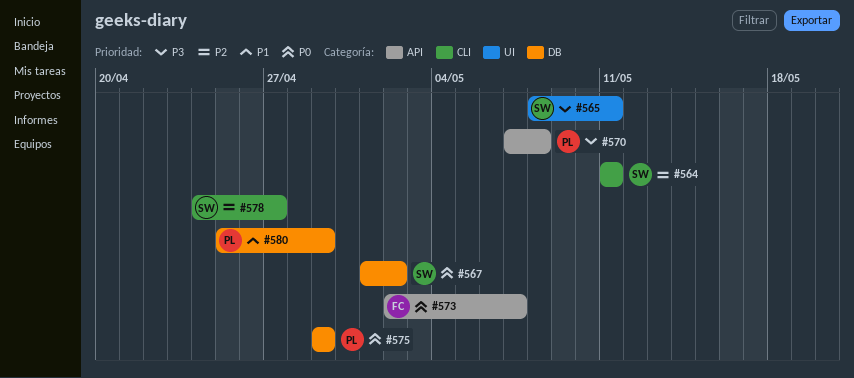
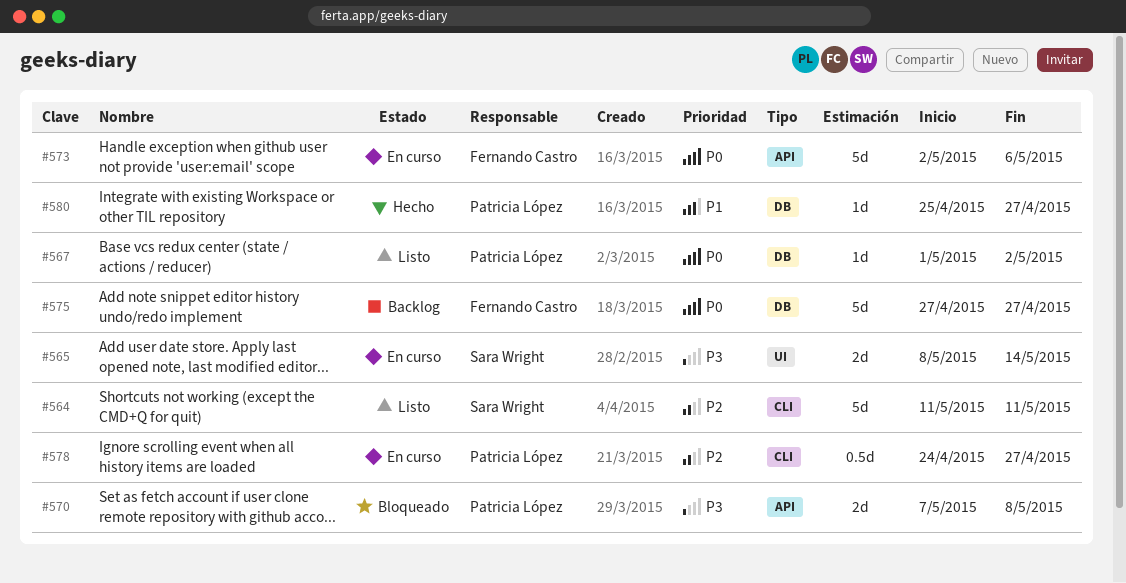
#565, due: May 11 -> May 14
#567, owner: Sara Wright -> Patricia López
#573, due: May 7 -> May 6
#575, owner: Patricia López -> Fernando Castro
#575, start: Apr 29 -> Apr 27
#575, due: Apr 29 -> Apr 27
#578, owner: Sara Wright -> Patricia López
#580, due: Apr 29 -> Apr 27

